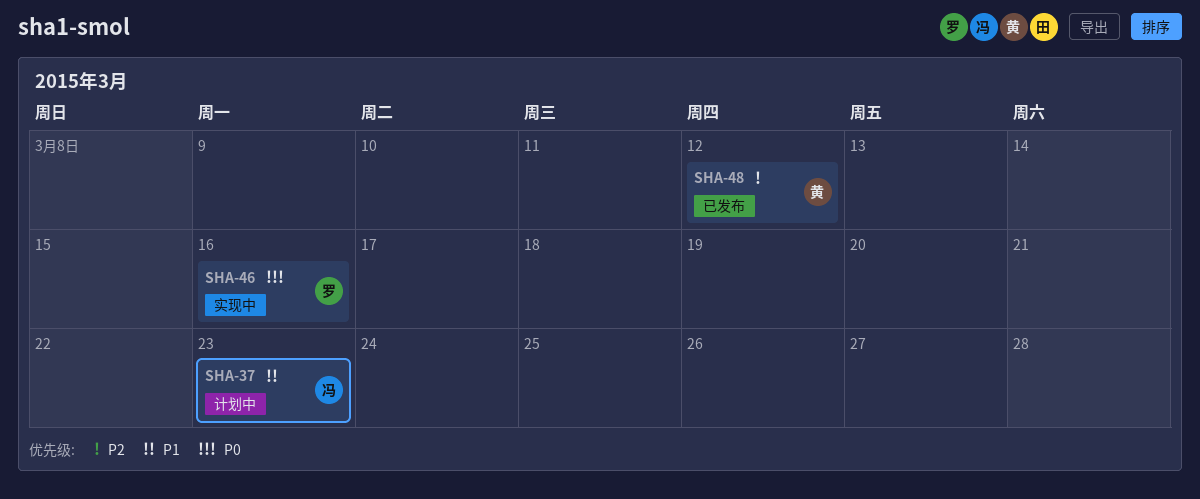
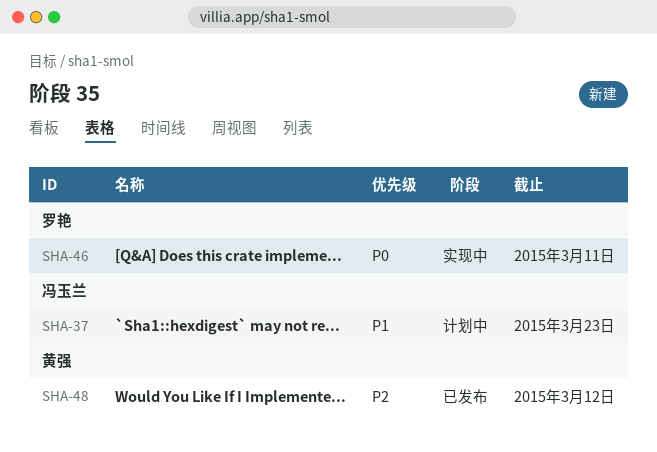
SHA-46, due: Mar 16 -> Mar 11

